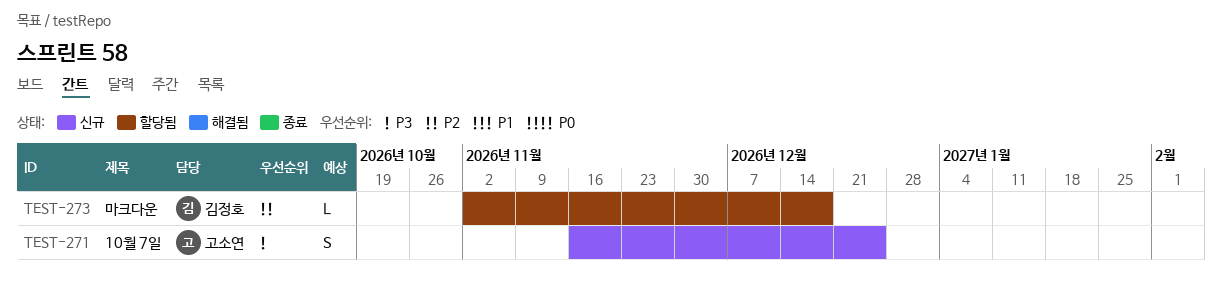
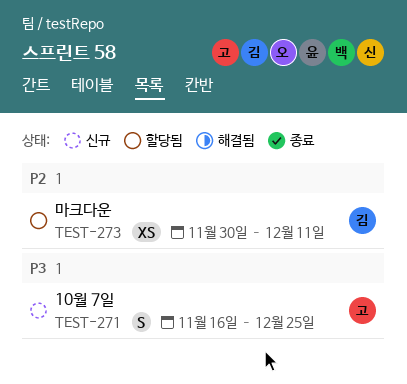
TEST-273, estimate: L -> XS
TEST-273, start: Nov 2 -> Nov 30
TEST-273, due: Dec 18 -> Dec 11

